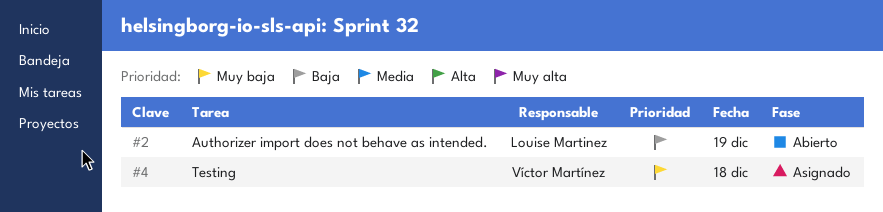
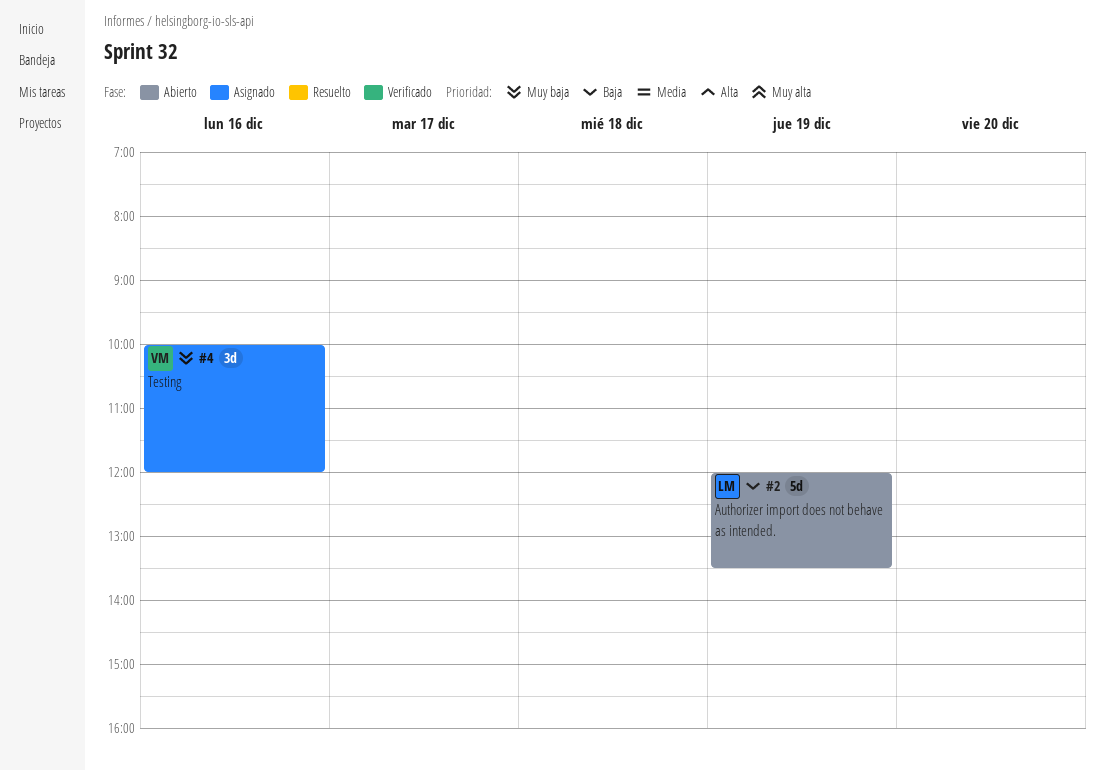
#4, day: Dec 18 -> Dec 16

